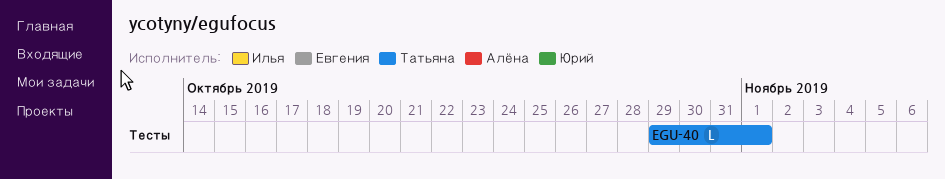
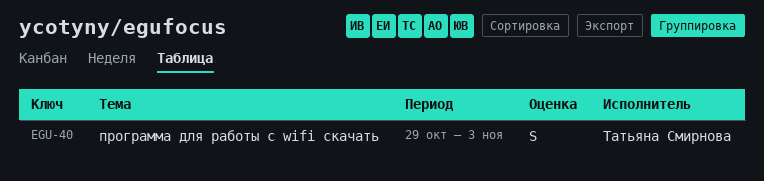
EGU-40, estimate: L -> S
EGU-40, due: Nov 1 -> Nov 3

